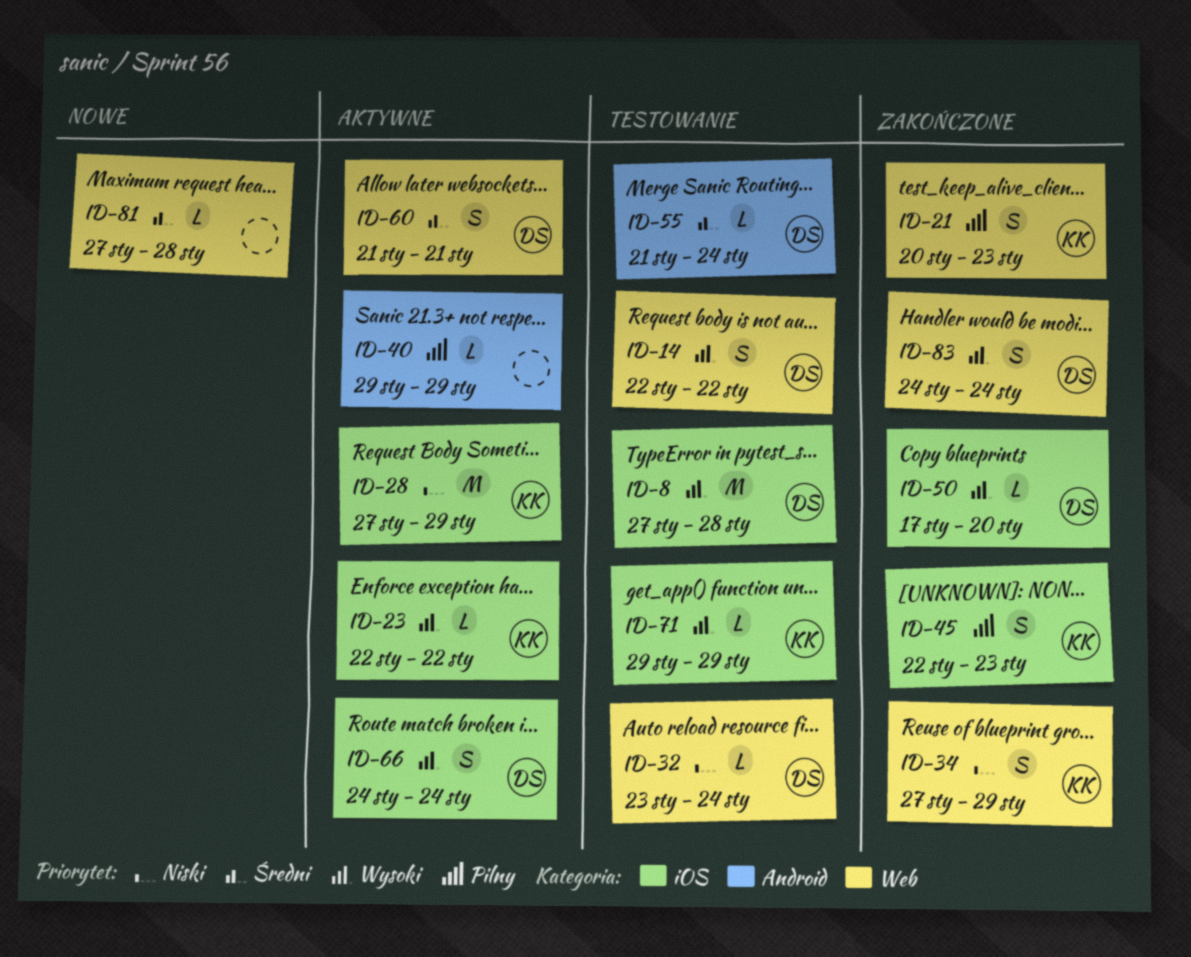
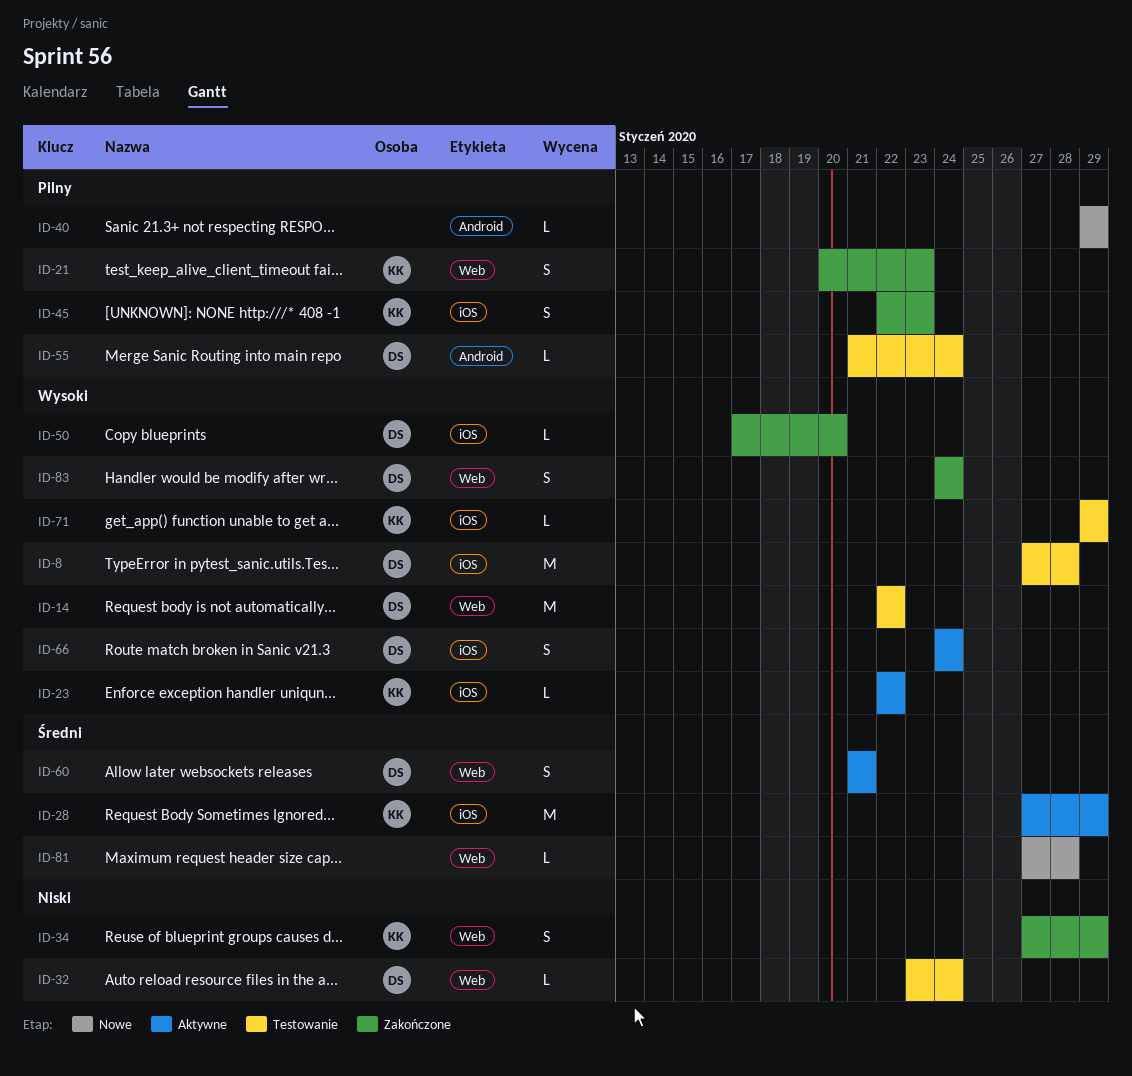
ID-14, estimate: S -> M
ID-28, priority: Niski -> Średni
ID-40, status: Aktywne -> Nowe
ID-55, priority: Średni -> Pilny

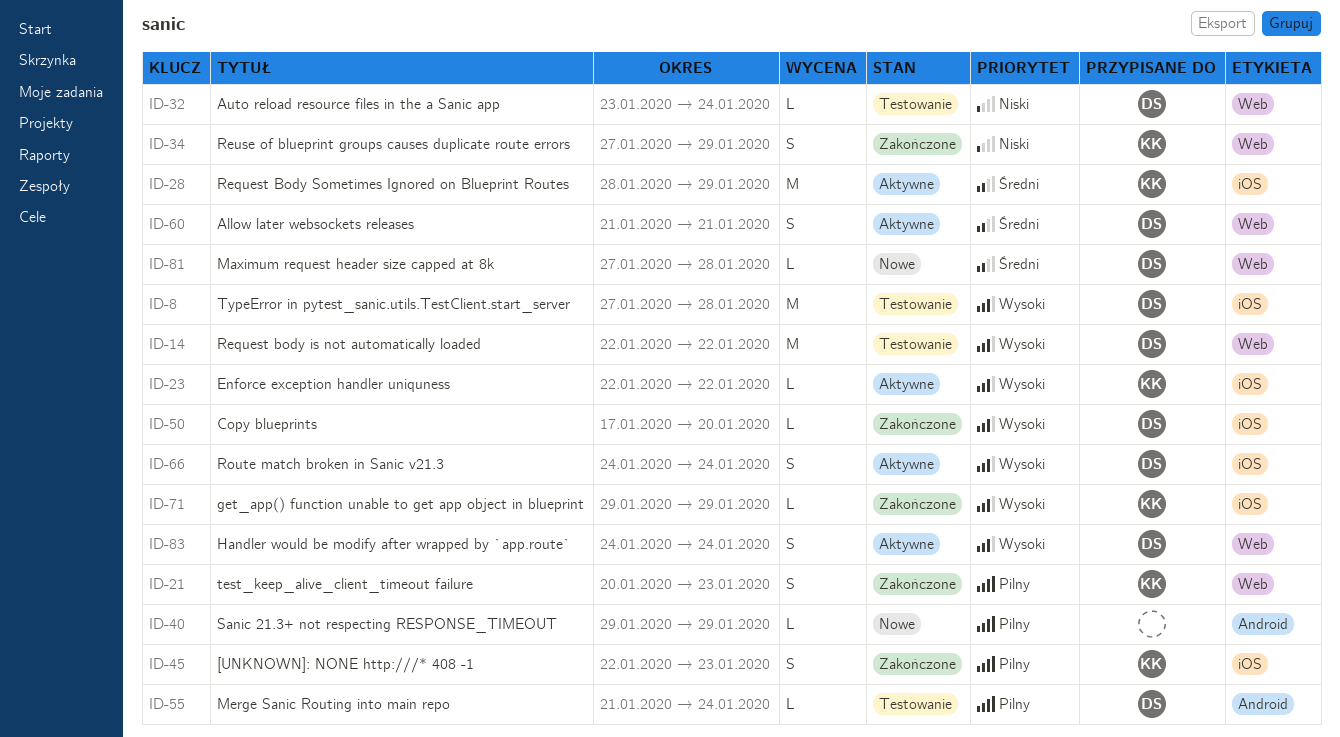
ID-28, start: Jan 27 -> Jan 28
ID-71, status: Testowanie -> Zakończone
ID-81, owner: none -> DS
ID-83, status: Zakończone -> Aktywne

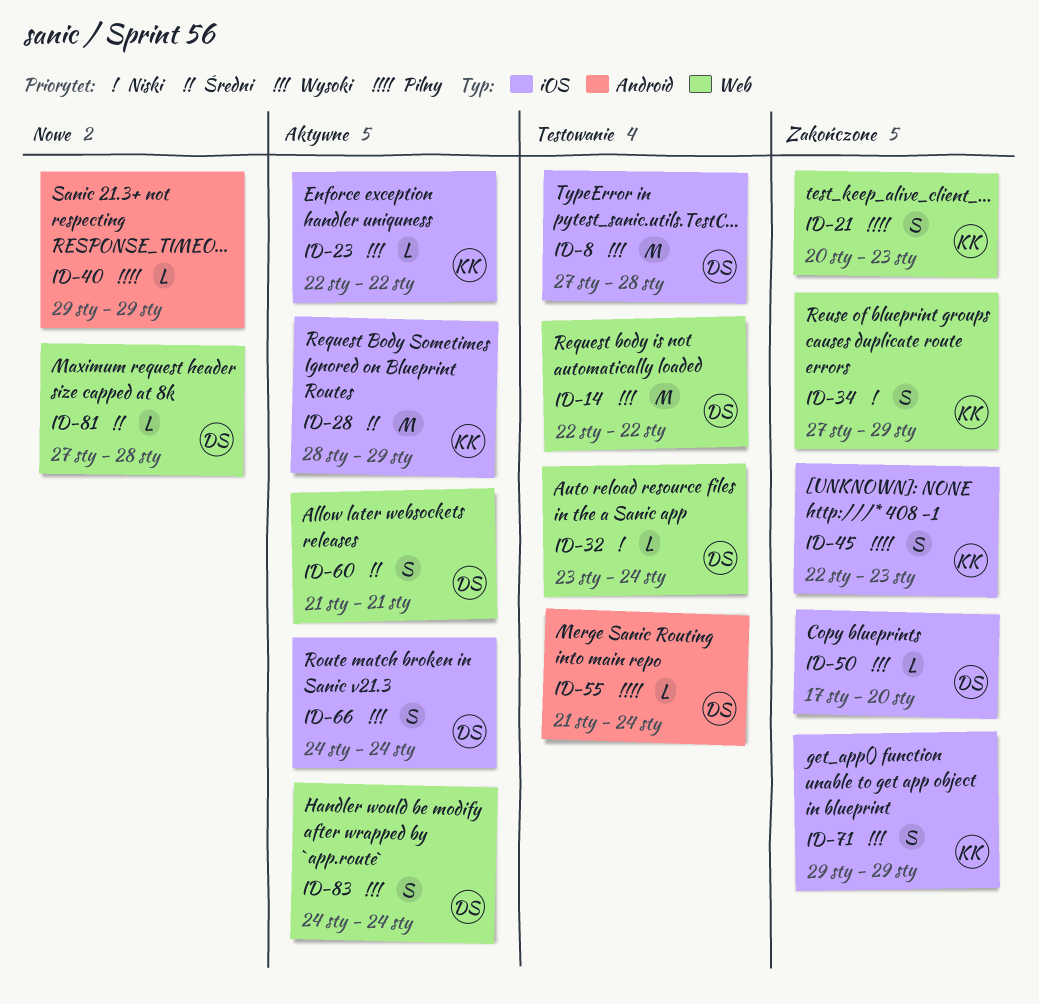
ID-71, estimate: L -> S

